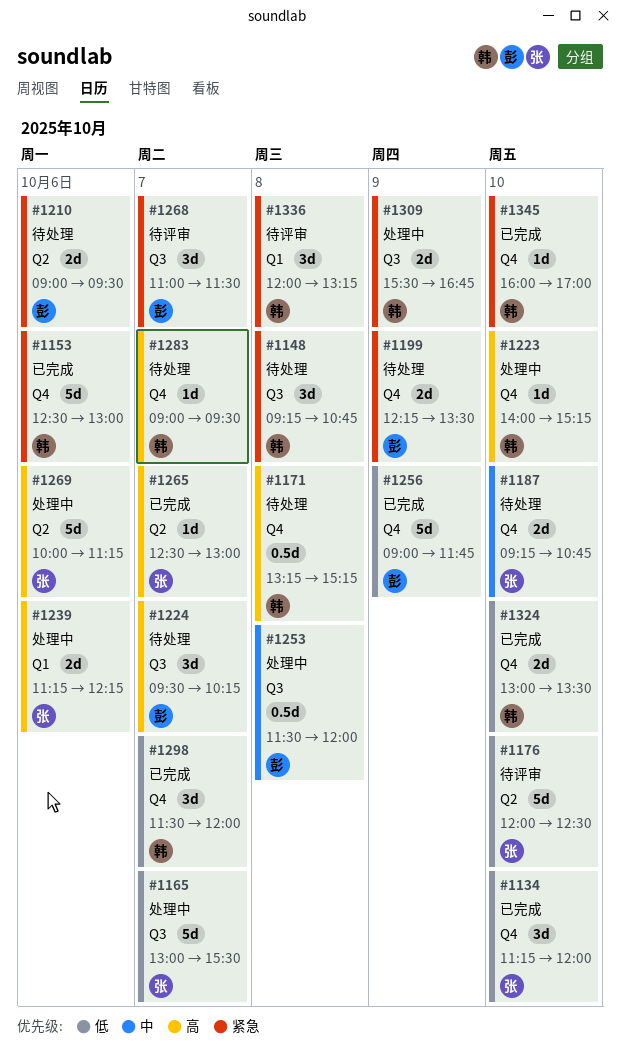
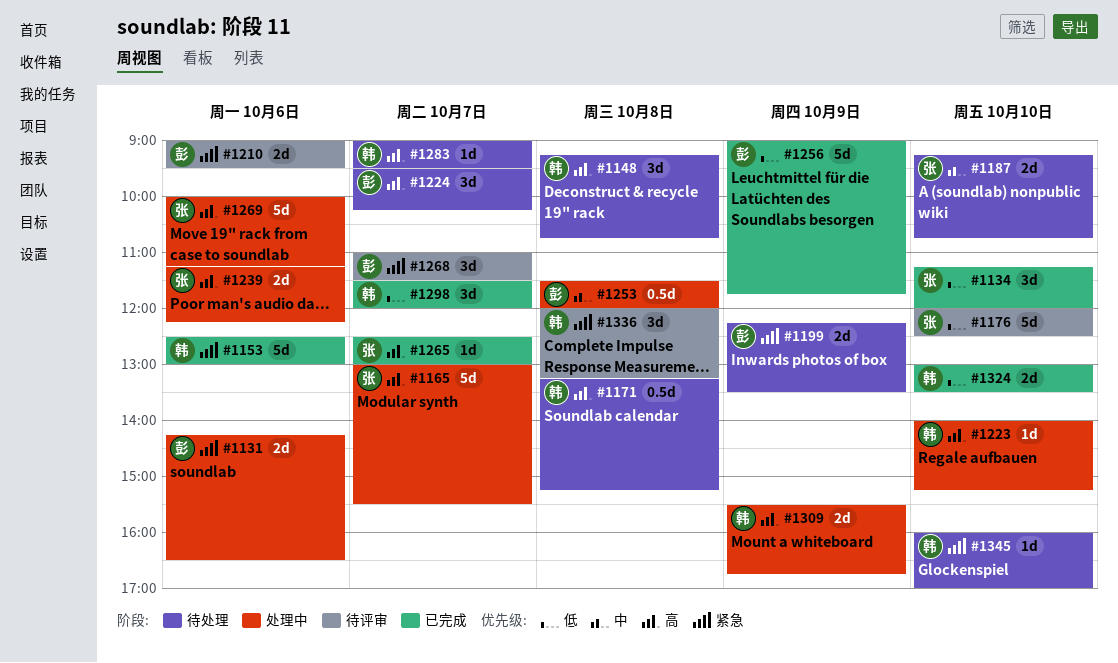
#1131: none -> present
#1148, priority: 紧急 -> 高
#1165, priority: 低 -> 高
#1210, status: 待处理 -> 待评审
#1309, priority: 紧急 -> 高
#1345, status: 已完成 -> 待处理

